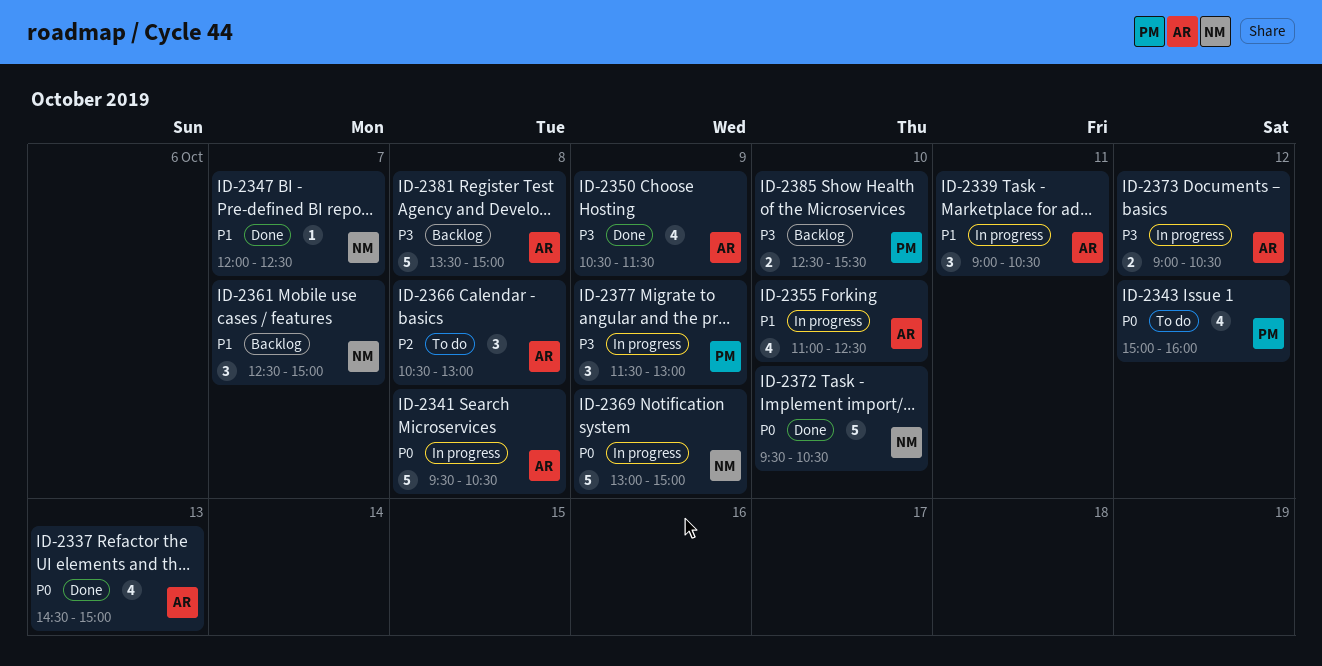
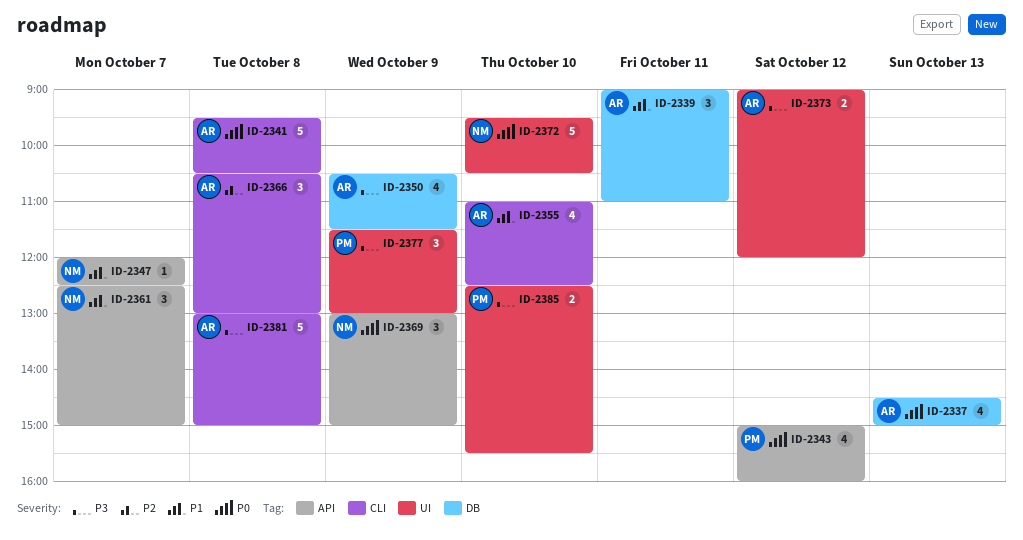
ID-2339, ends: 10:30 -> 11:00
ID-2369, estimate: 5 -> 3
ID-2373, ends: 10:30 -> 12:00
ID-2381, begins: 13:30 -> 13:00

